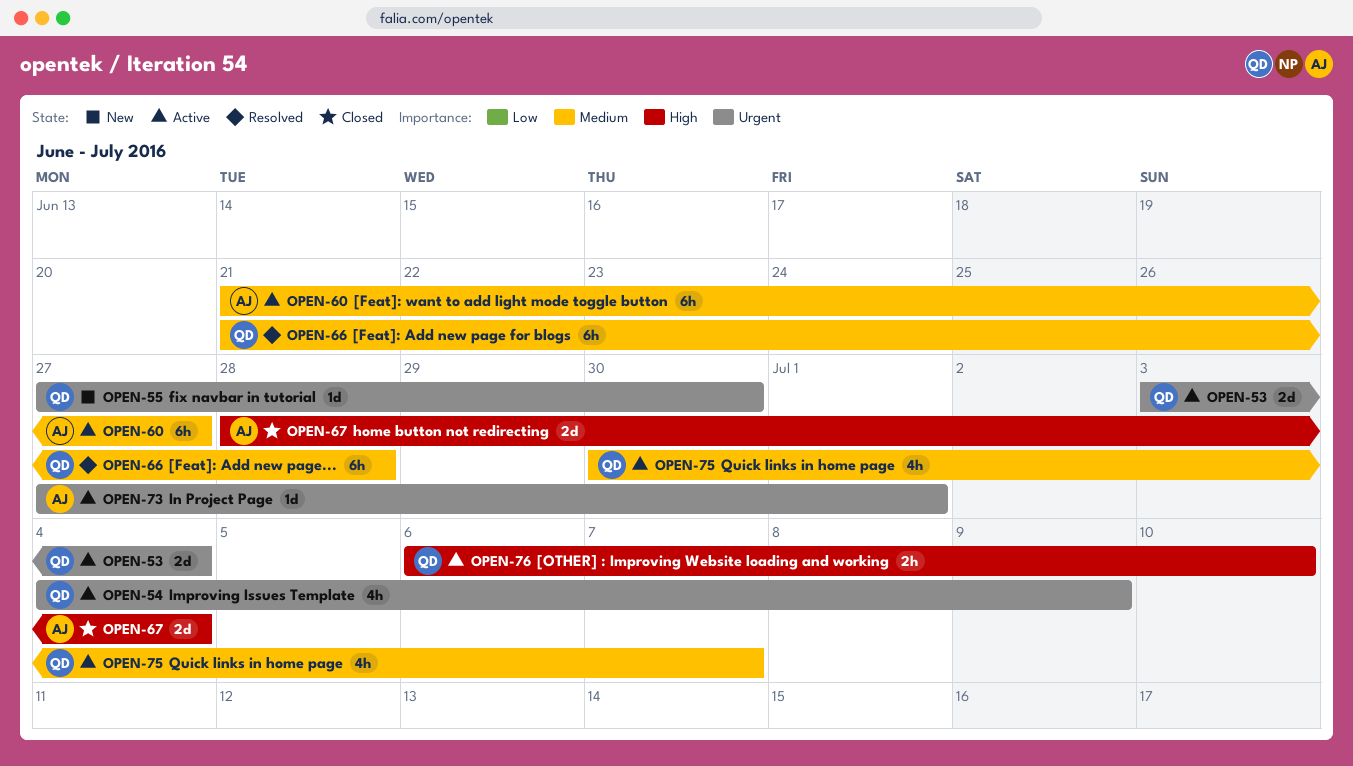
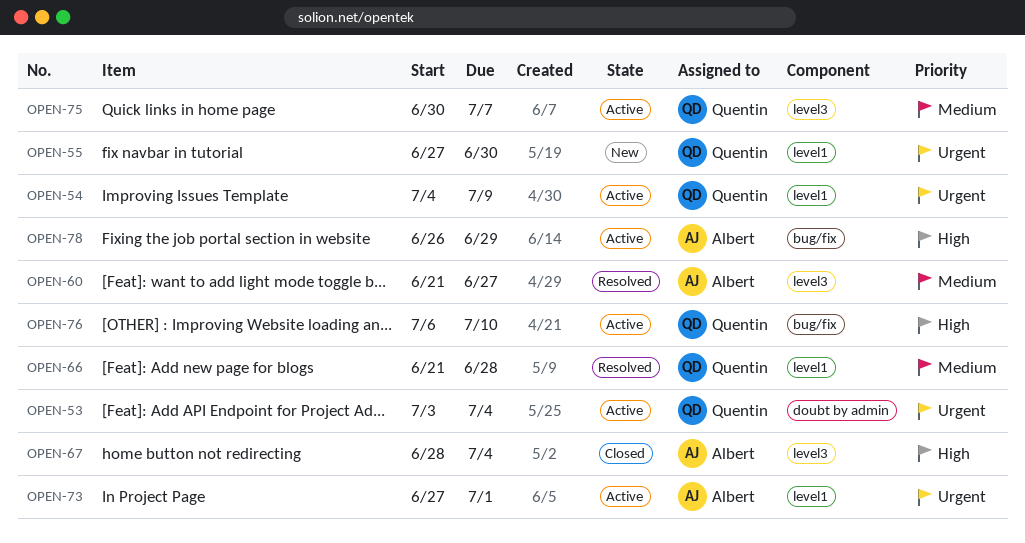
OPEN-60, status: Active -> Resolved
OPEN-78: none -> present

